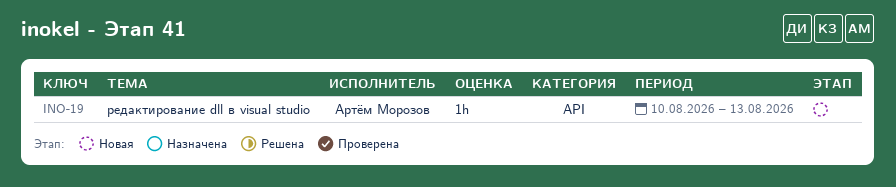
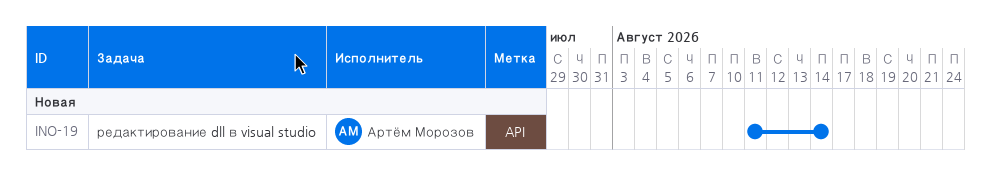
INO-19, start: Aug 10 -> Aug 11
INO-19, due: Aug 13 -> Aug 14

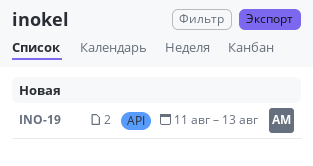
INO-19, due: Aug 14 -> Aug 13

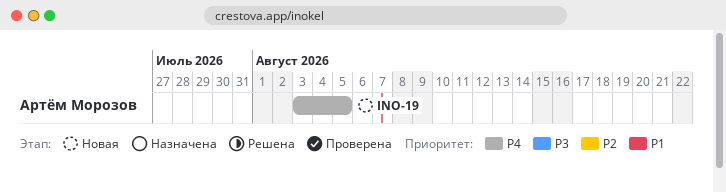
INO-19, start: Aug 11 -> Aug 3
INO-19, due: Aug 13 -> Aug 5

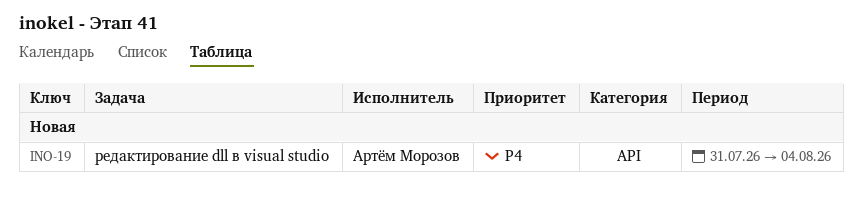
INO-19, start: Aug 3 -> Jul 31
INO-19, due: Aug 5 -> Aug 4

